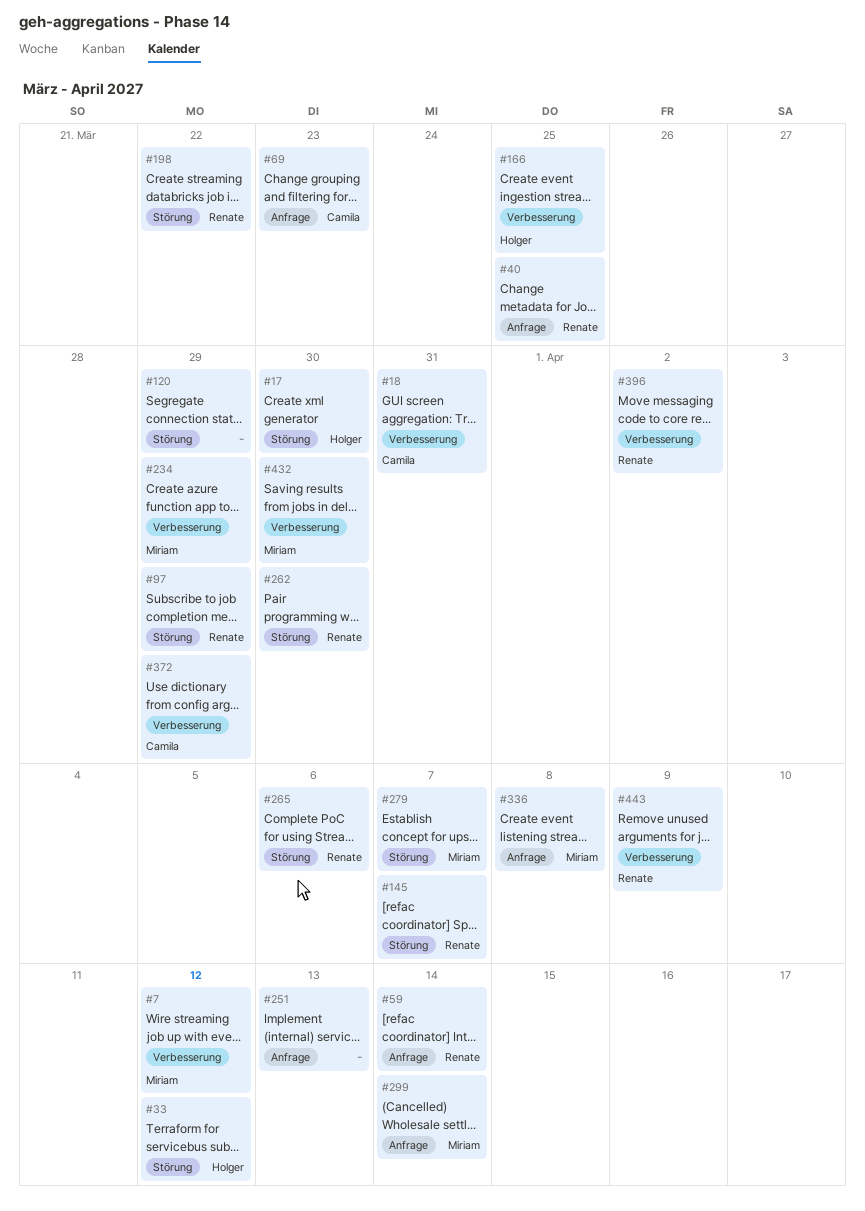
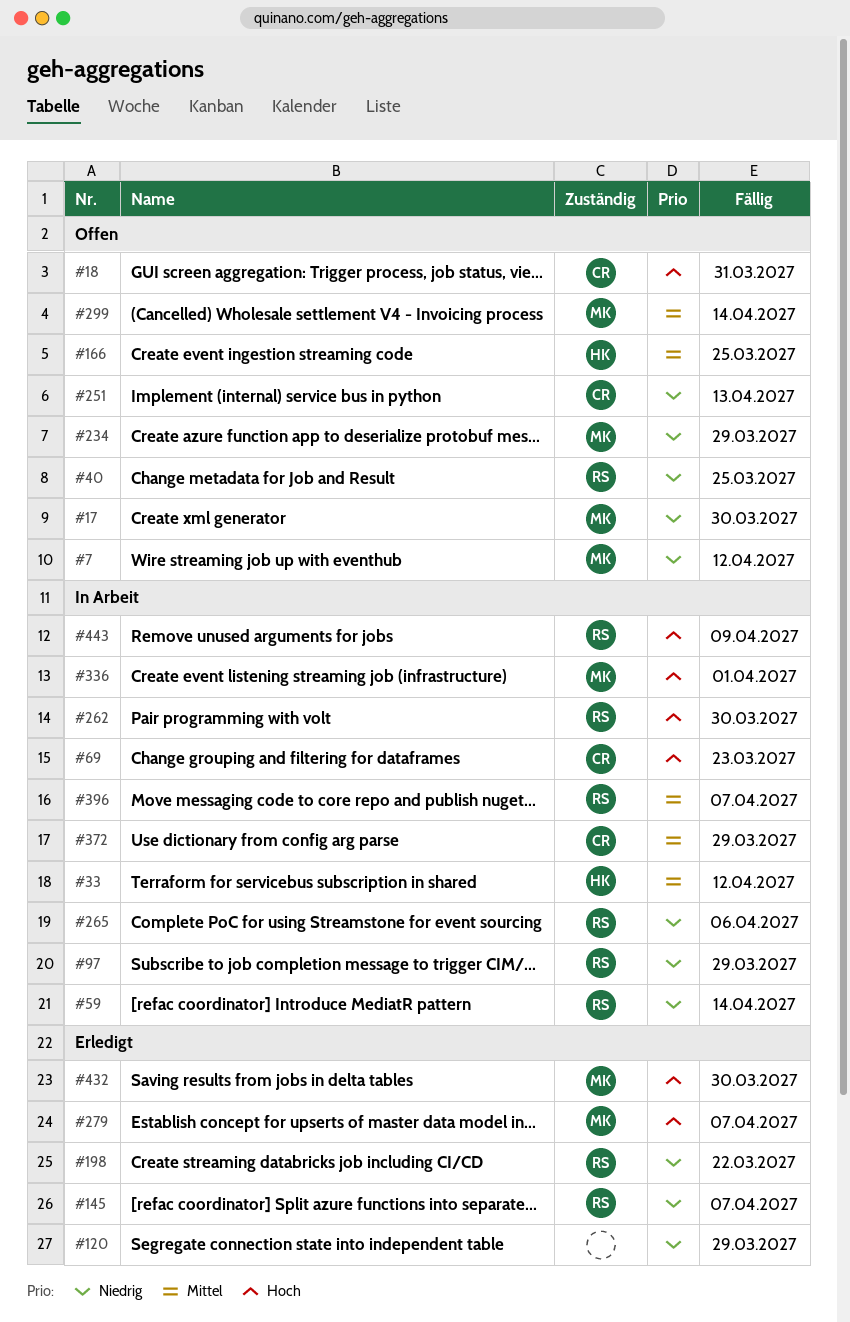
#17, owner: Holger -> Miriam
#251, owner: none -> Camila
#336, due: Apr 8 -> Apr 1
#396, due: Apr 2 -> Apr 7

